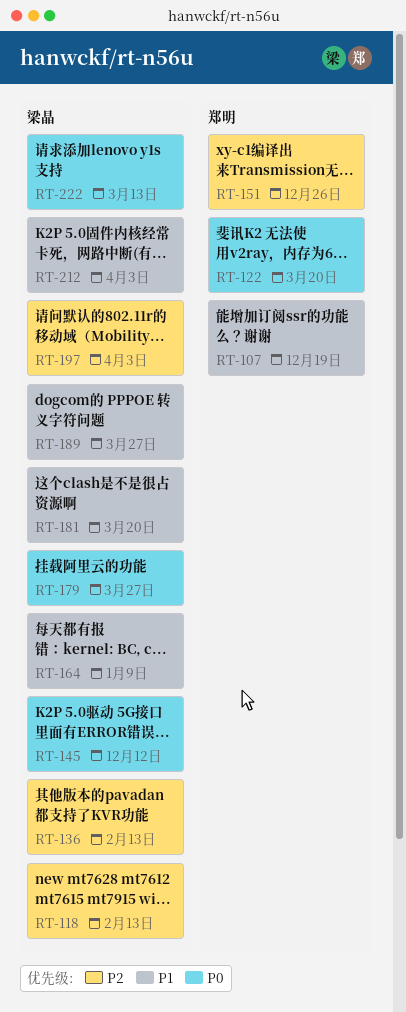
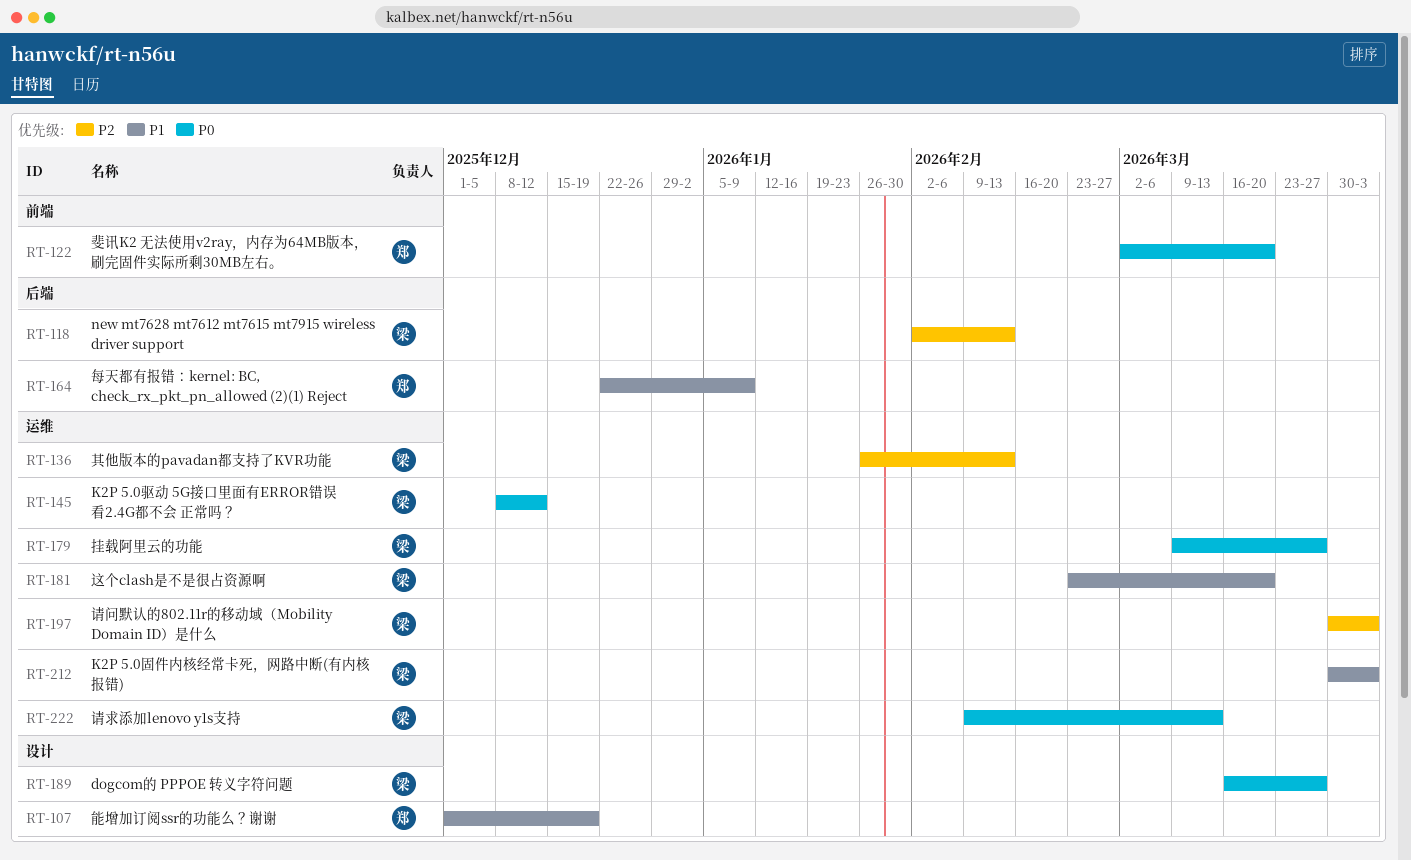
RT-151: present -> none
RT-164, owner: 梁晶 -> 郑明
RT-189, priority: P1 -> P0

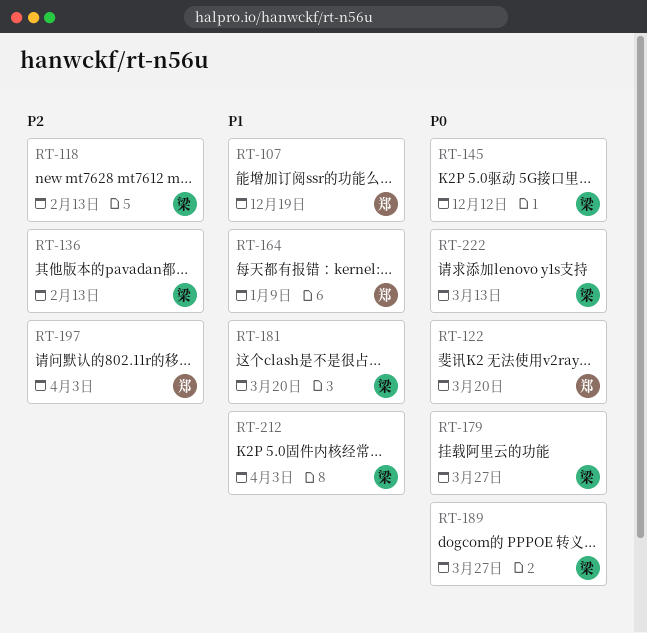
RT-197, owner: 梁 -> 郑

